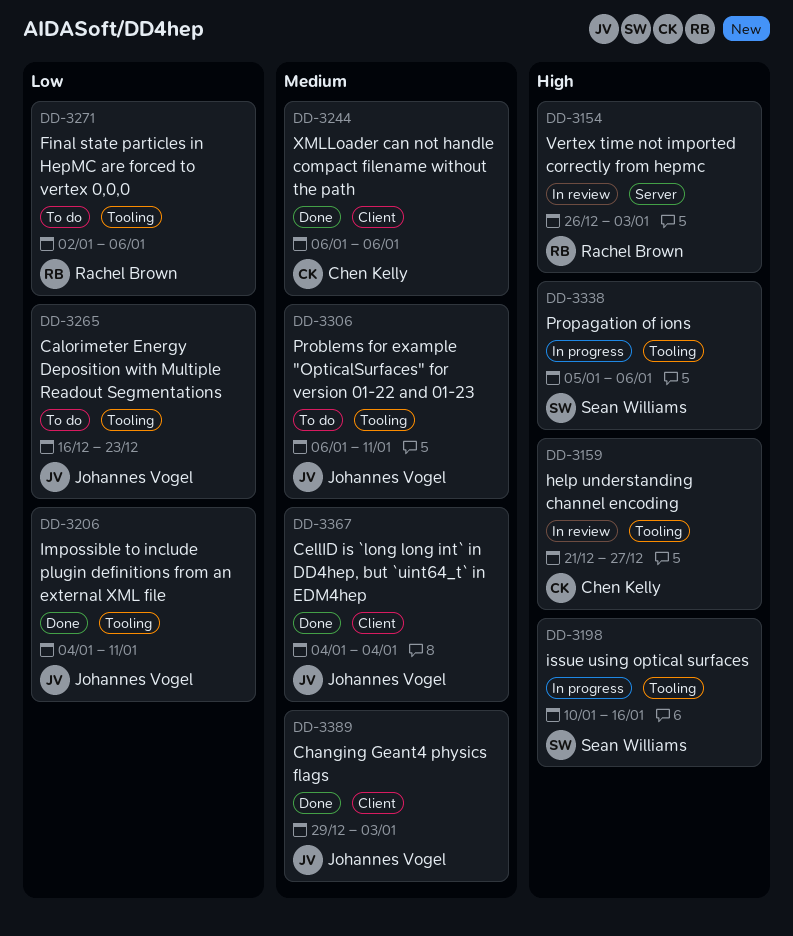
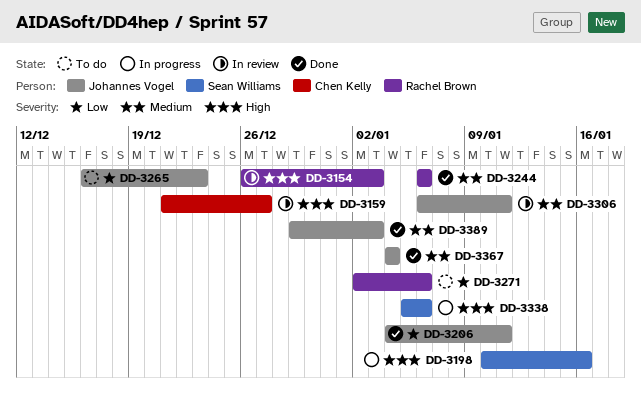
DD-3244, owner: Chen Kelly -> Rachel Brown
DD-3306, status: To do -> In review

